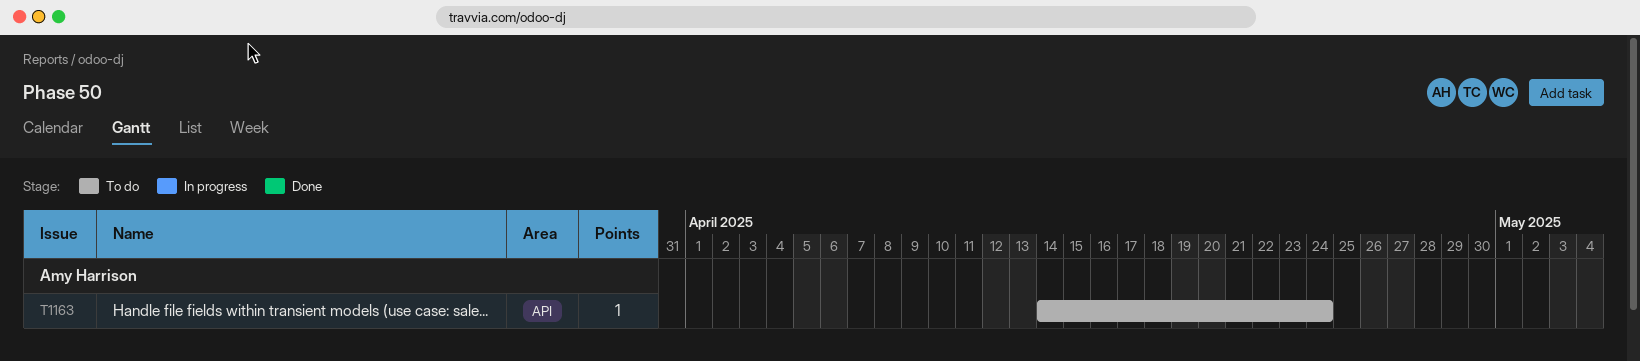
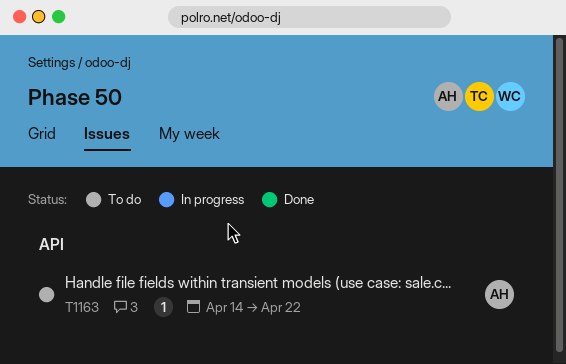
T1163, due: Apr 24 -> Apr 22

